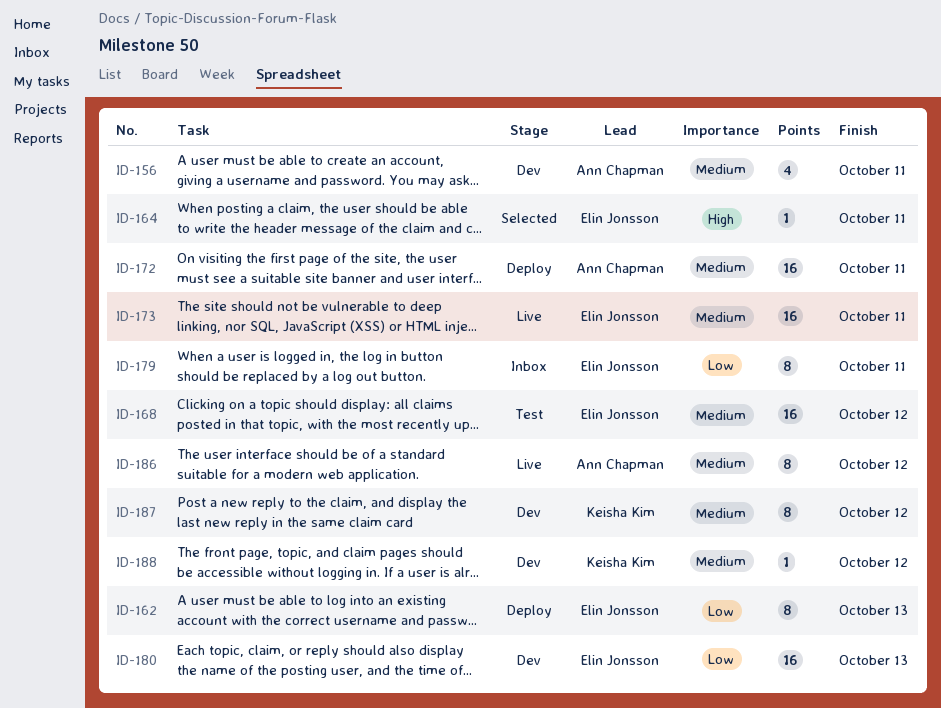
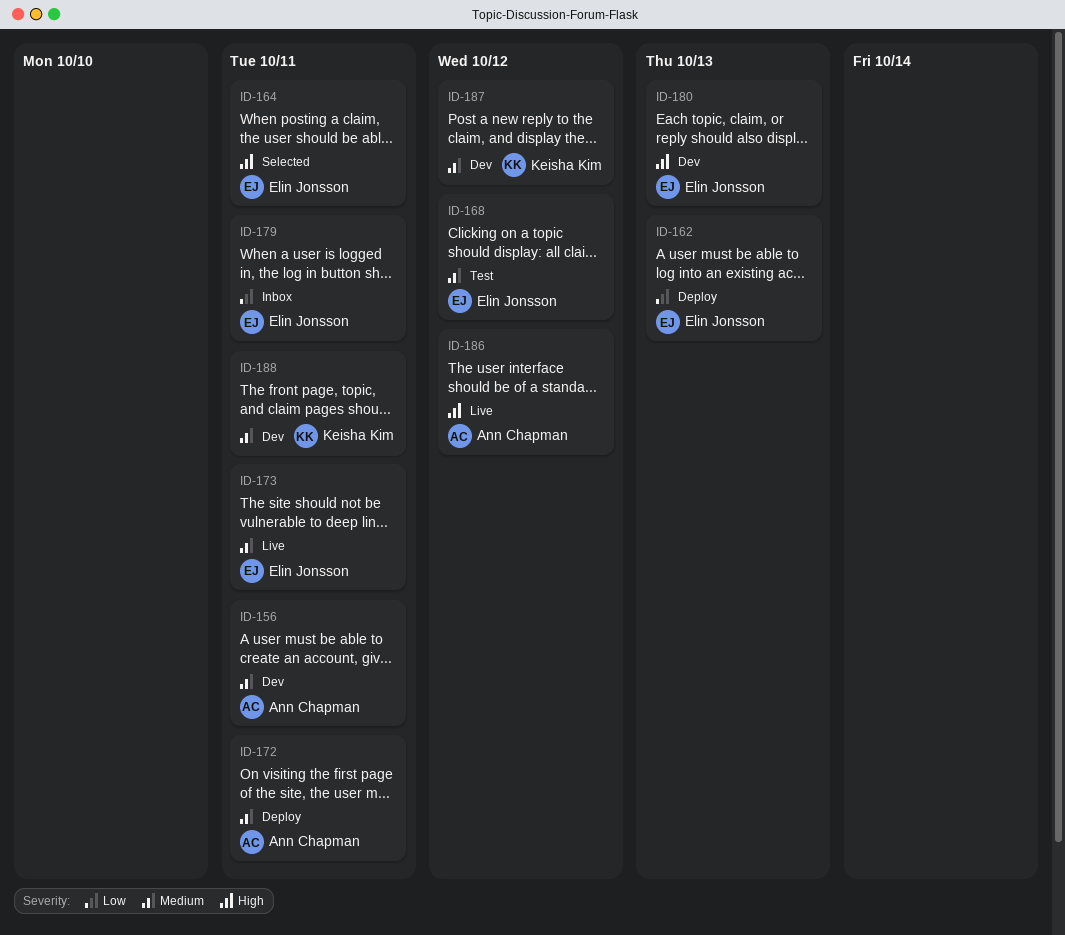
ID-180, priority: Low -> High
ID-186, priority: Medium -> High
ID-188, due: Oct 12 -> Oct 11

